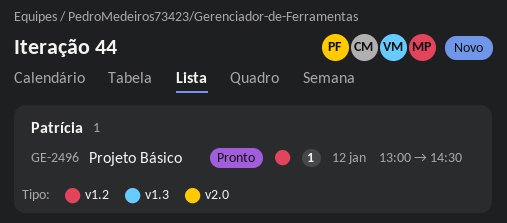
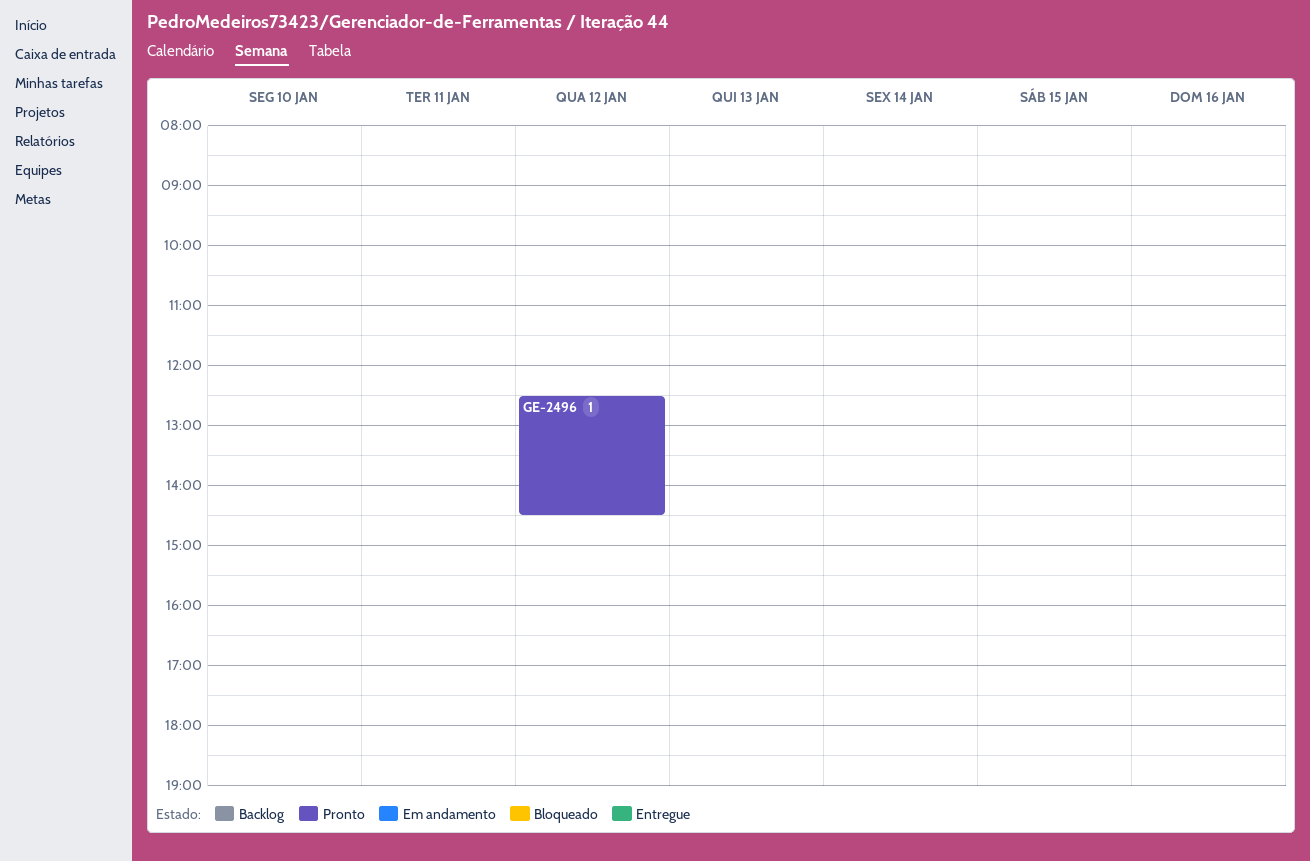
GE-2496, begins: 13:00 -> 12:30

